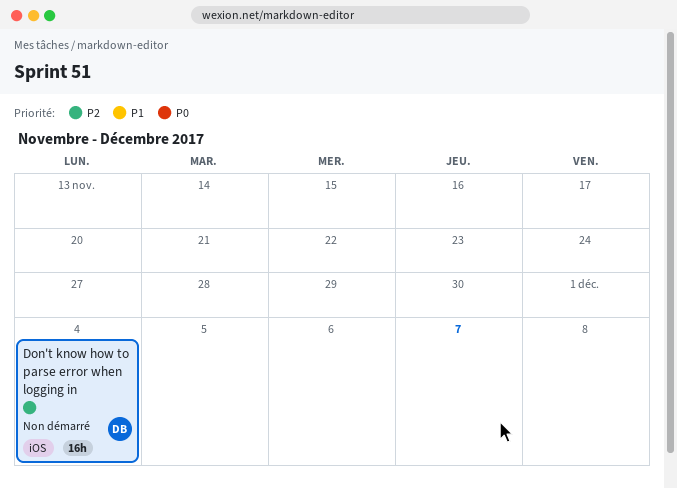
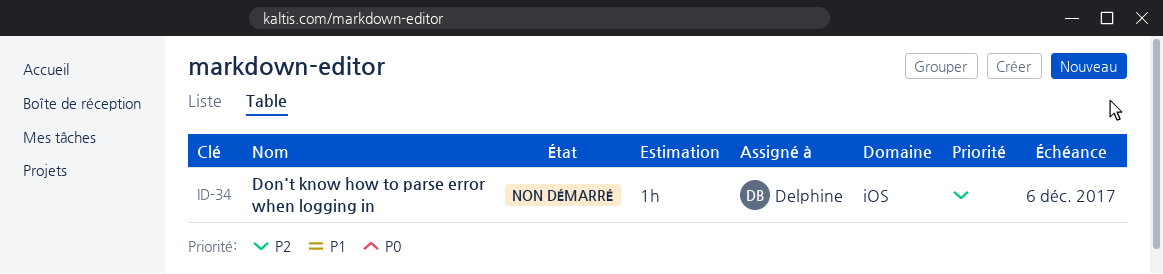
Don't know how to parse error when logging in, estimate: 16h -> 1h
Don't know how to parse error when logging in, due: Dec 4 -> Dec 6

